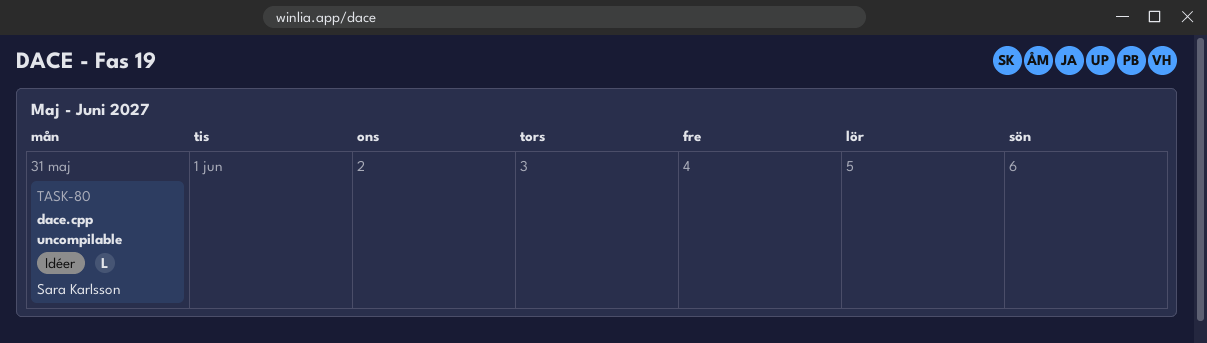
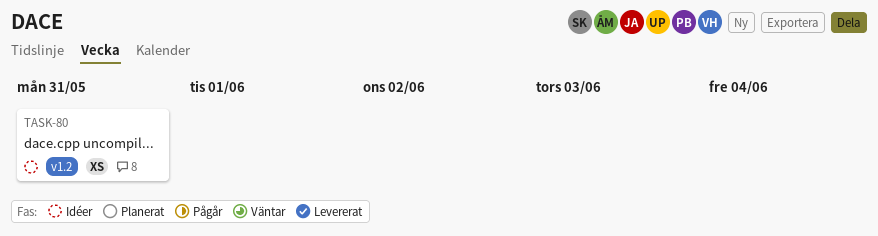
TASK-80, estimate: L -> XS

